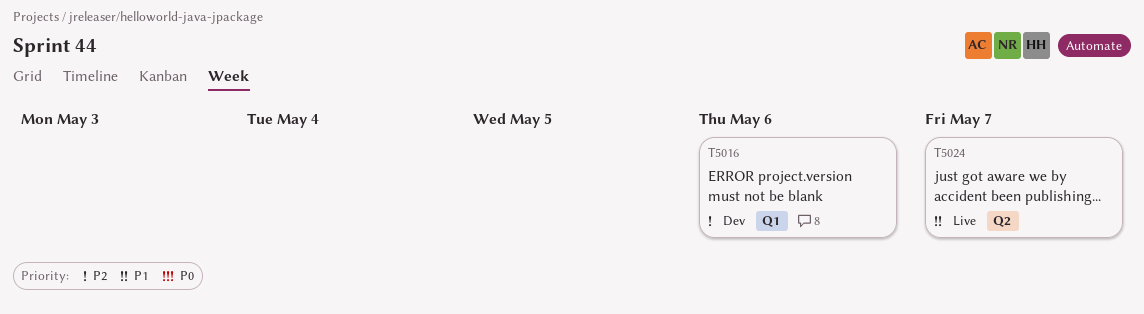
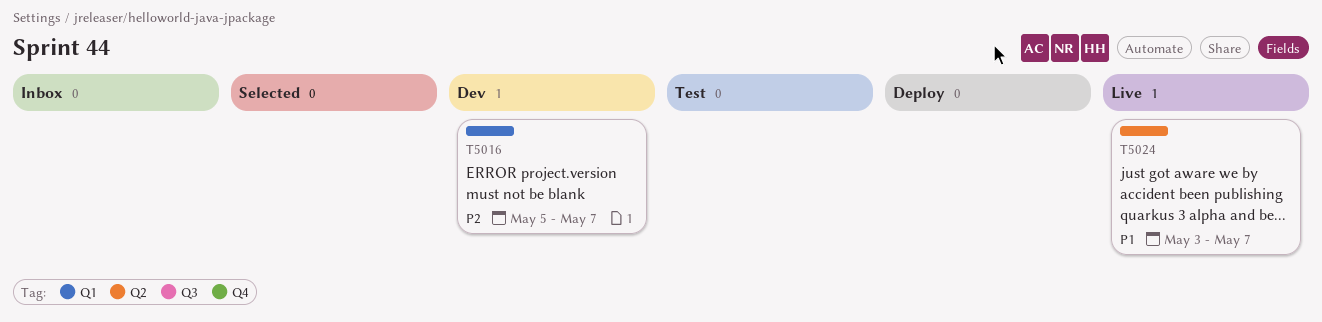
T5016, due: May 6 -> May 7

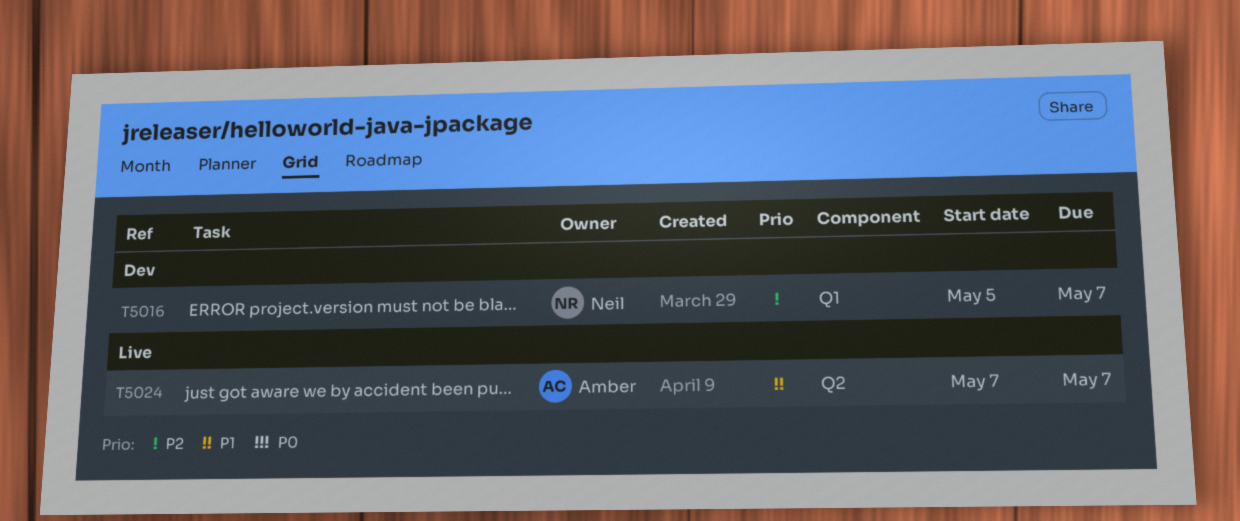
T5024, start: May 3 -> May 7

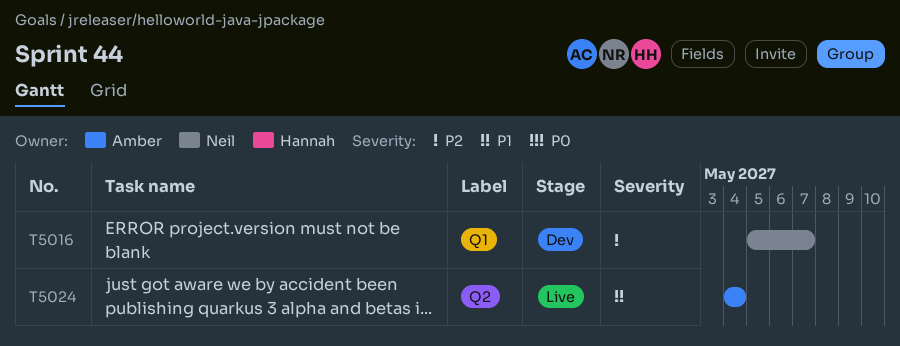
T5024, start: May 7 -> May 4
T5024, due: May 7 -> May 4

